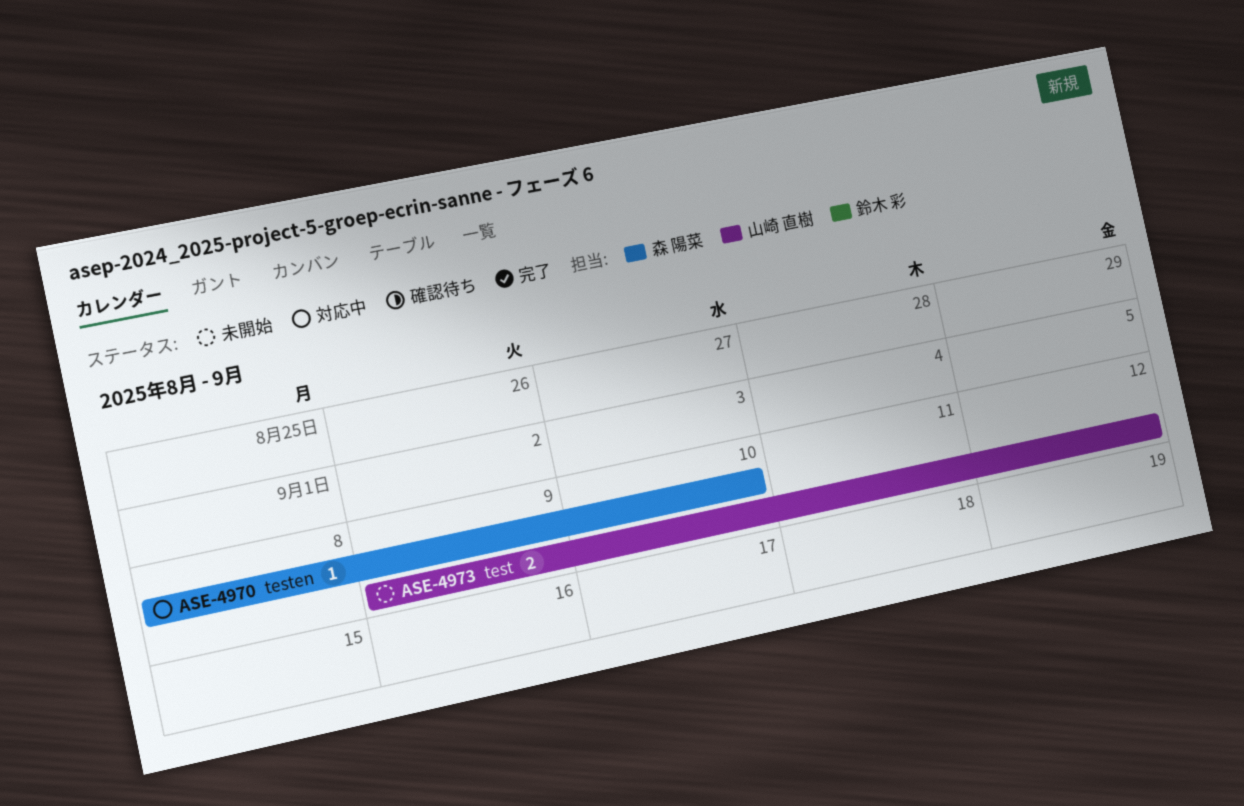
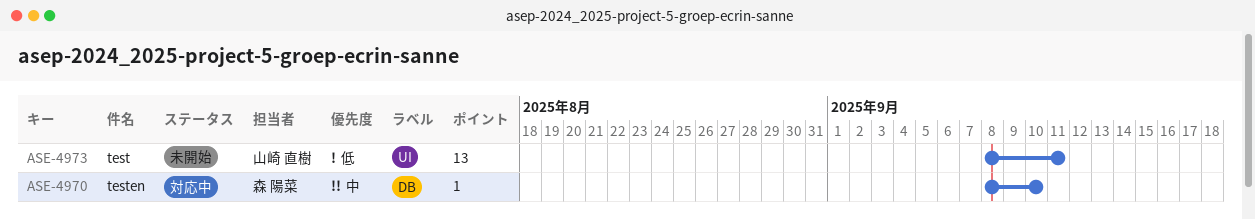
ASE-4973, estimate: 2 -> 13
ASE-4973, start: Sep 9 -> Sep 8
ASE-4973, due: Sep 12 -> Sep 11

